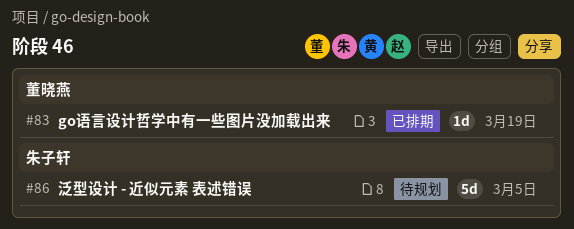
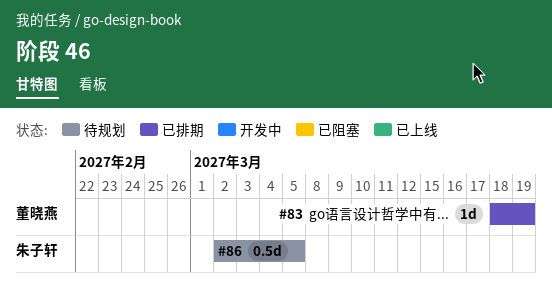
#86, estimate: 5d -> 0.5d

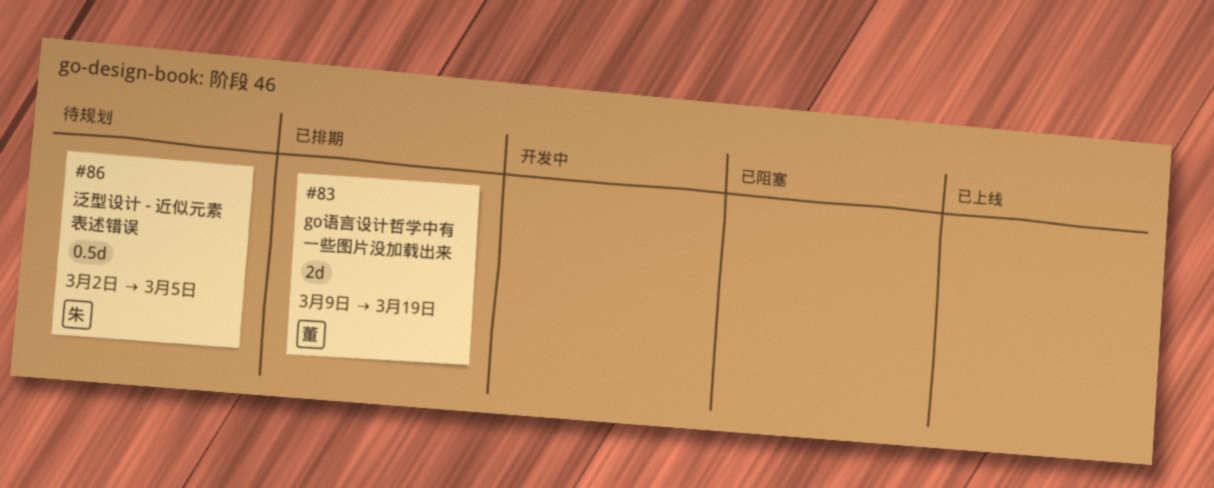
#83, estimate: 1d -> 2d
#83, start: Mar 18 -> Mar 9

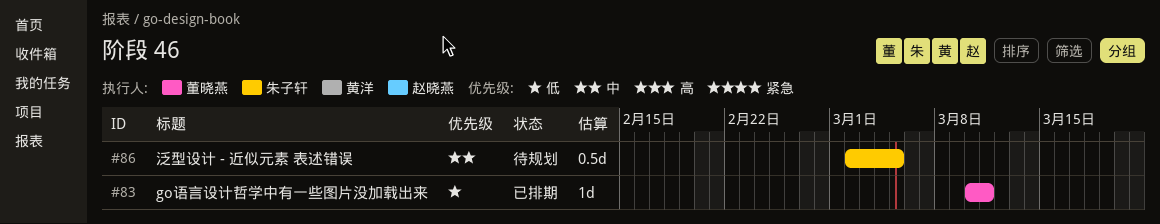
#83, estimate: 2d -> 1d
#83, start: Mar 9 -> Mar 10
#83, due: Mar 19 -> Mar 11

